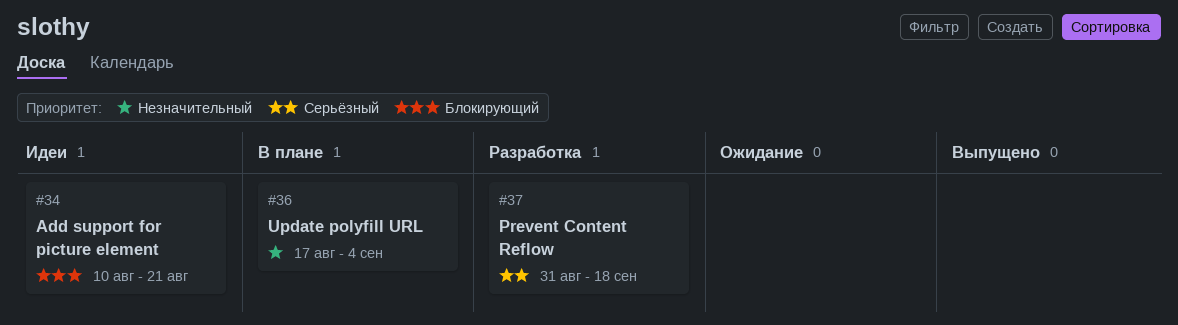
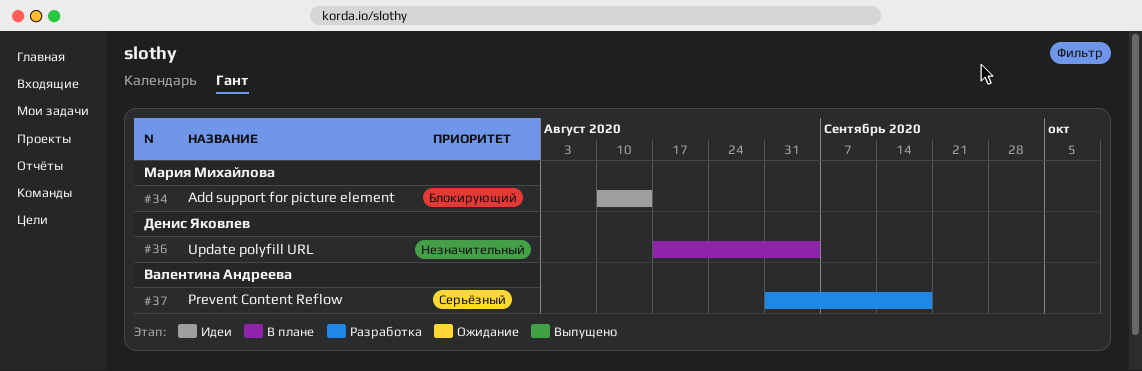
#34, due: Aug 21 -> Aug 14

